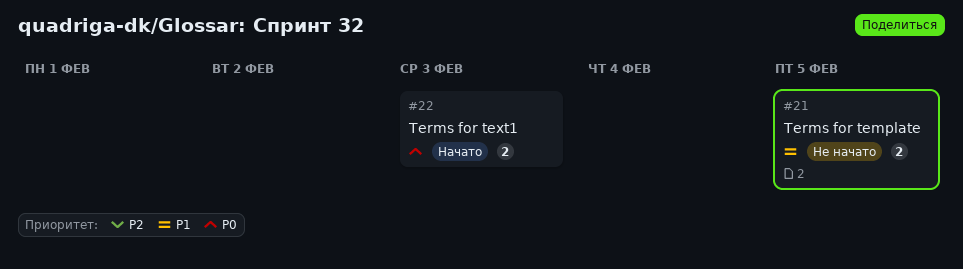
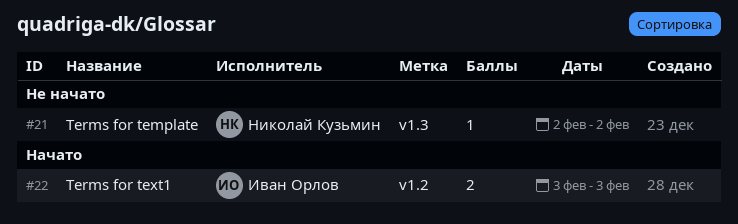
#21, estimate: 2 -> 1
#21, due: Feb 5 -> Feb 2

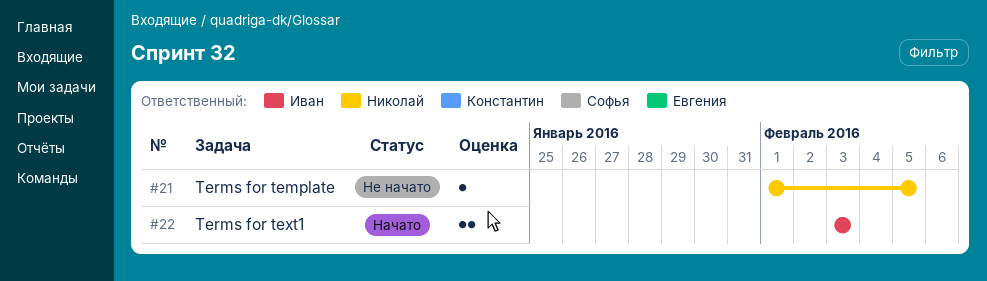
#21, start: Feb 2 -> Feb 1
#21, due: Feb 2 -> Feb 5

